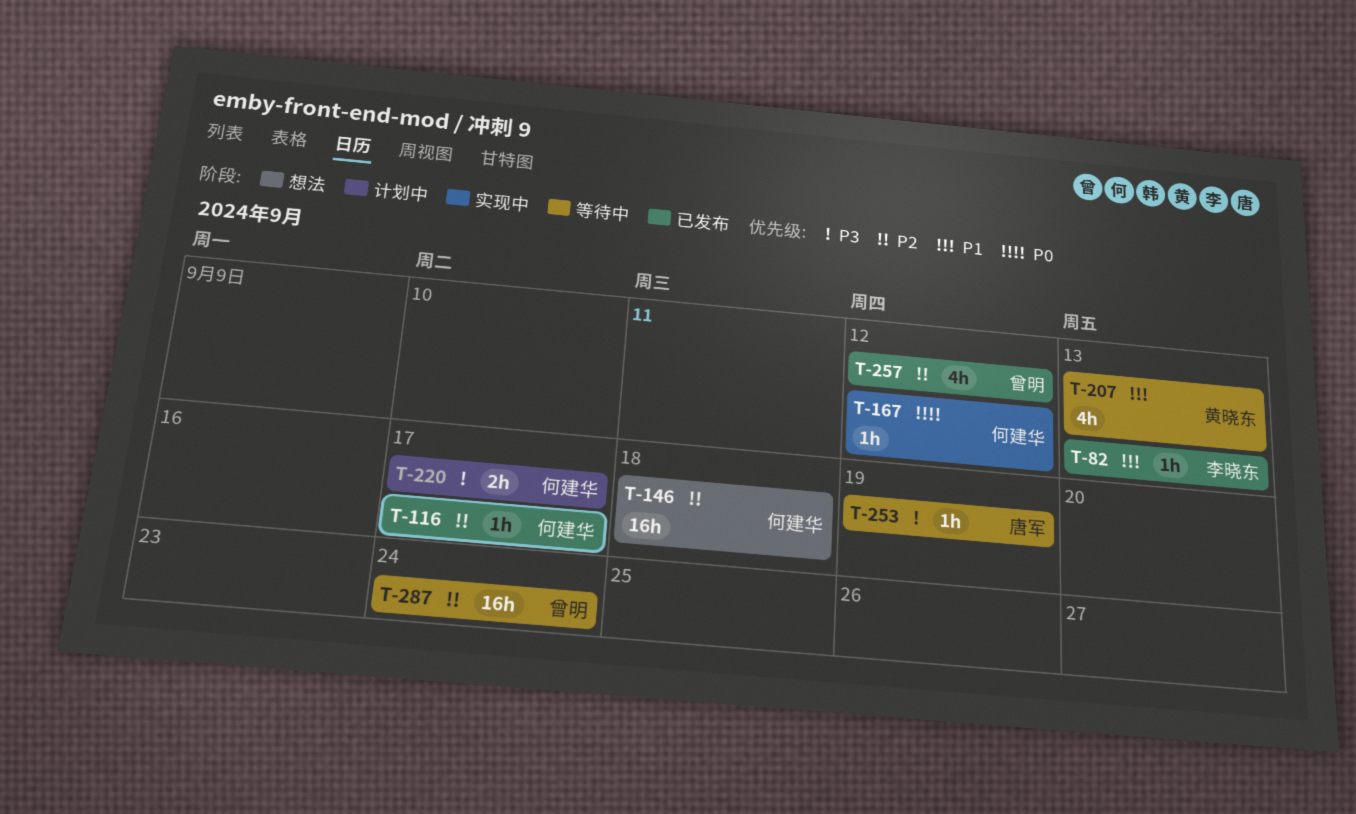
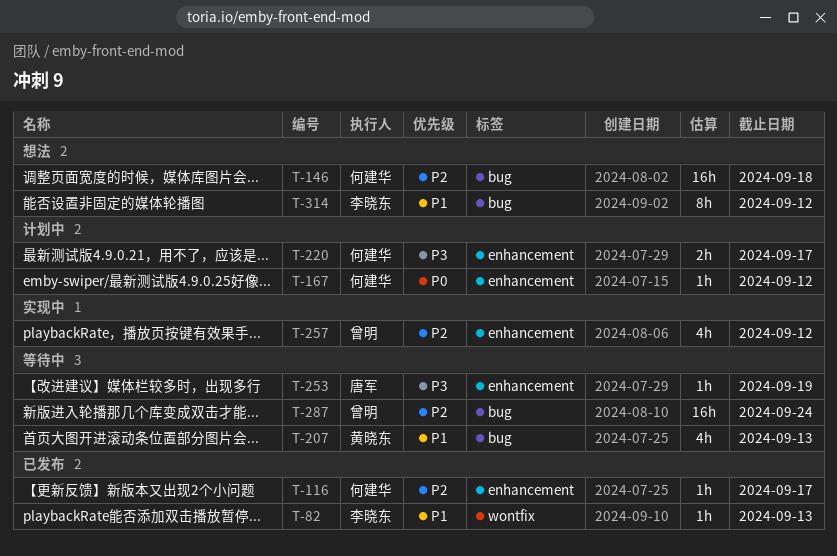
T-167, status: 实现中 -> 计划中
T-257, status: 已发布 -> 实现中
T-314: none -> present

